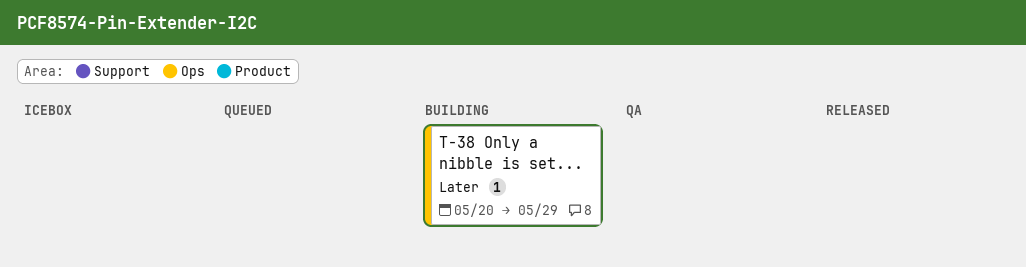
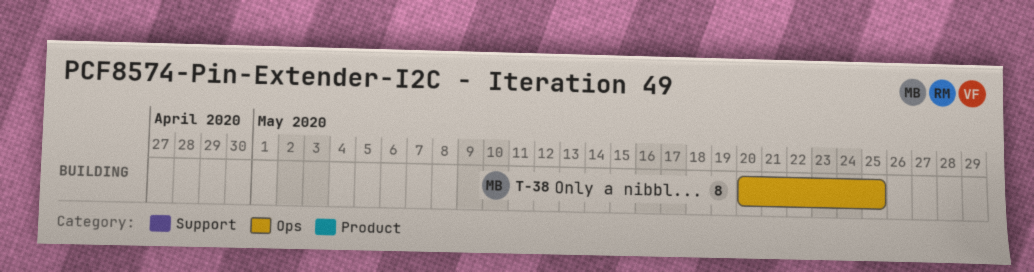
T-38, estimate: 1 -> 8
T-38, due: May 29 -> May 25

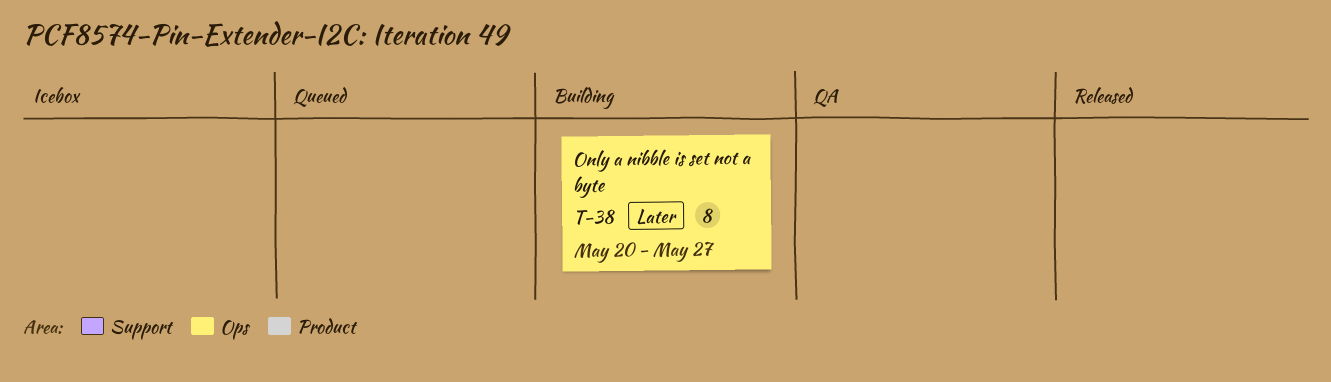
T-38, due: May 25 -> May 27

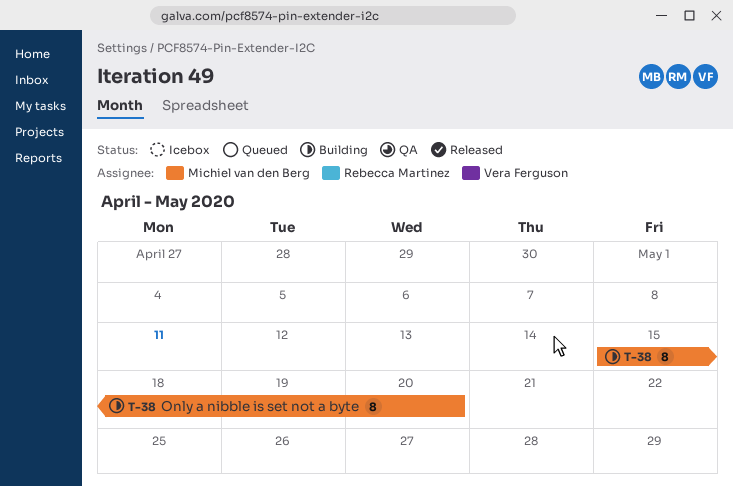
T-38, start: May 20 -> May 15
T-38, due: May 27 -> May 20

